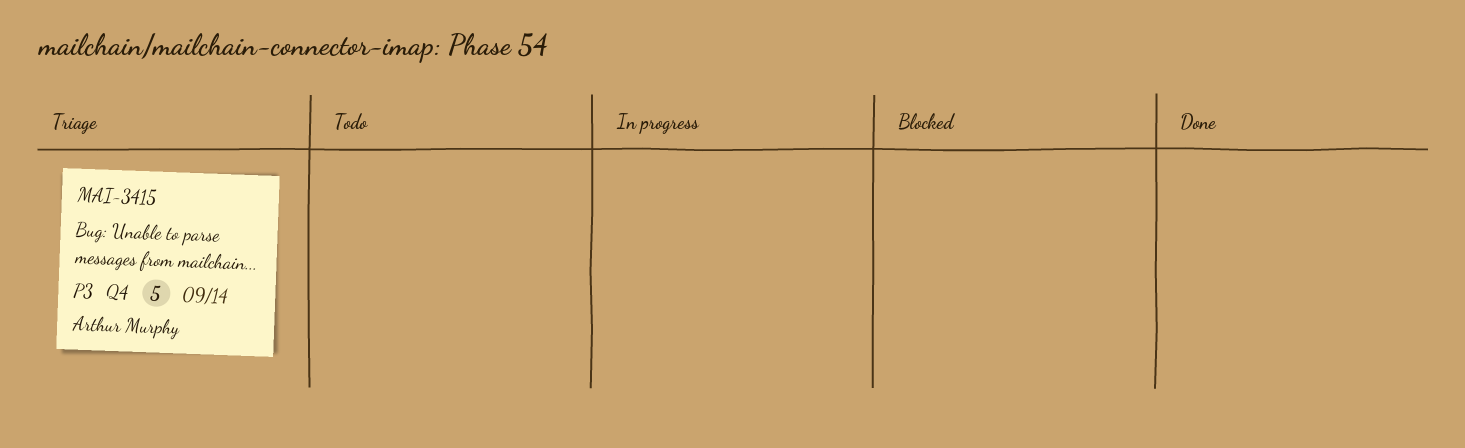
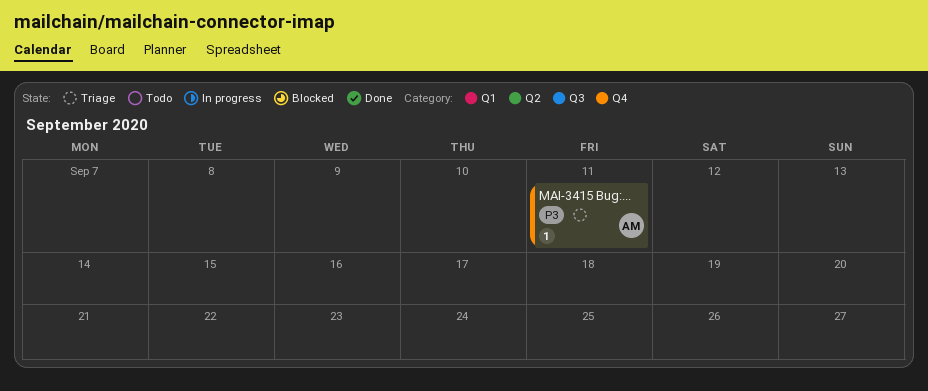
MAI-3415, estimate: 5 -> 1
MAI-3415, due: Sep 14 -> Sep 11

